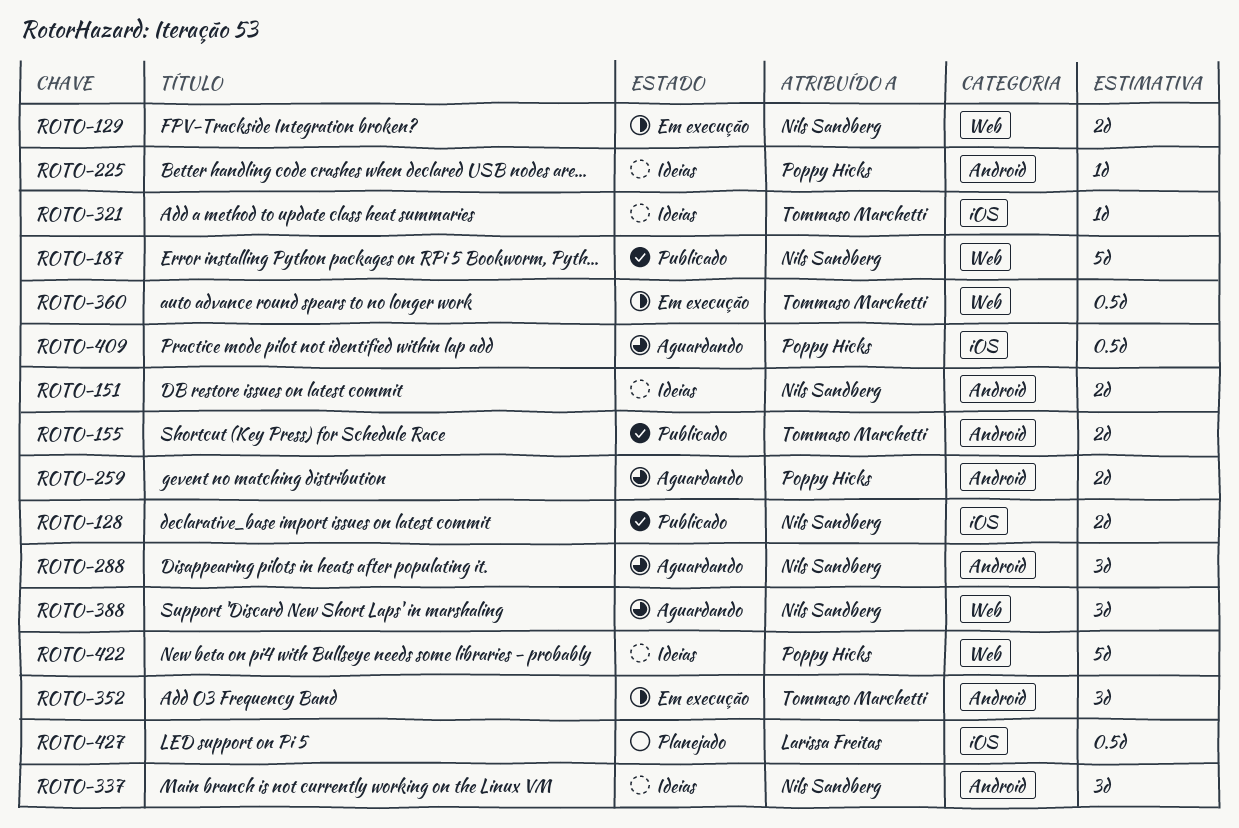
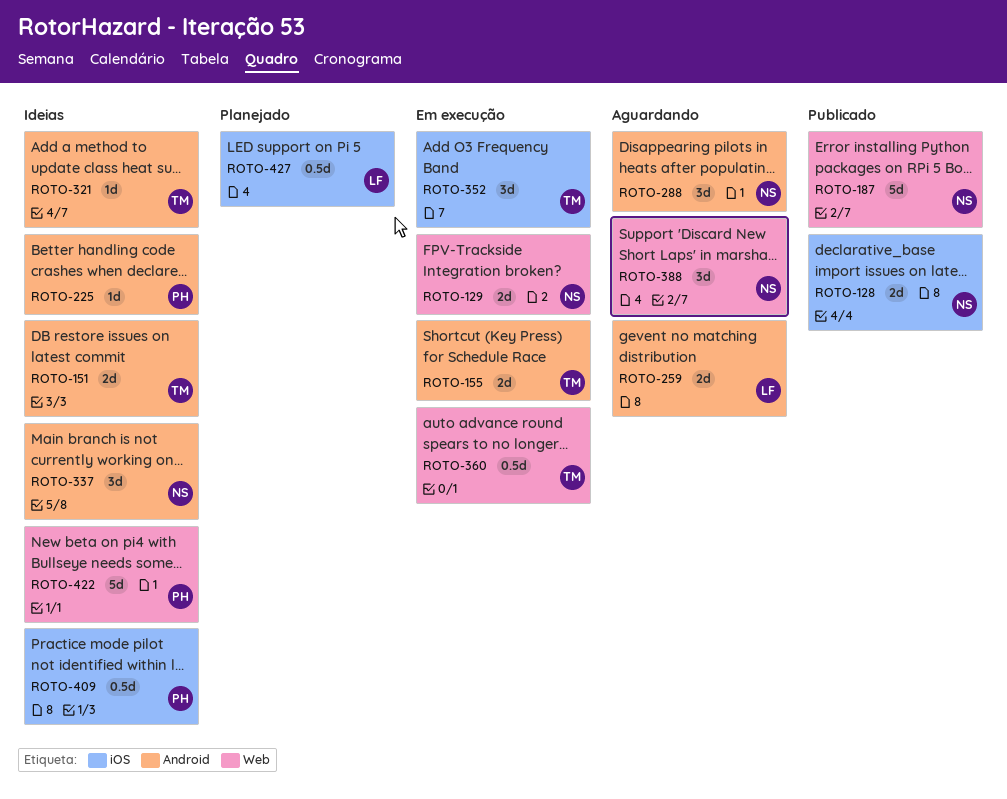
ROTO-151, owner: Nils Sandberg -> Tommaso Marchetti
ROTO-155, status: Publicado -> Em execução
ROTO-259, owner: Poppy Hicks -> Larissa Freitas
ROTO-321, label: iOS -> Android
ROTO-352, label: Android -> iOS
ROTO-409, status: Aguardando -> Ideias

